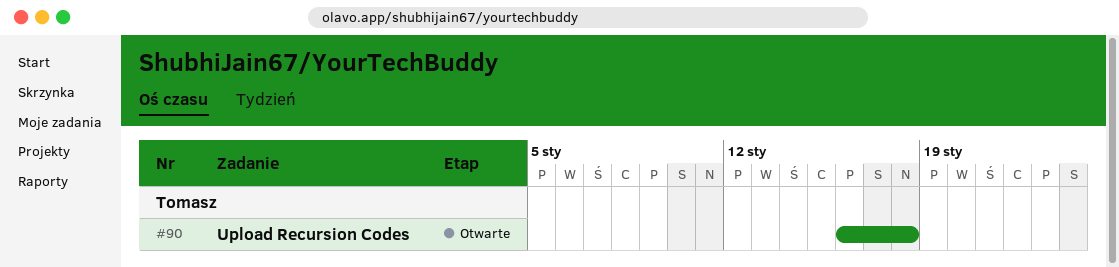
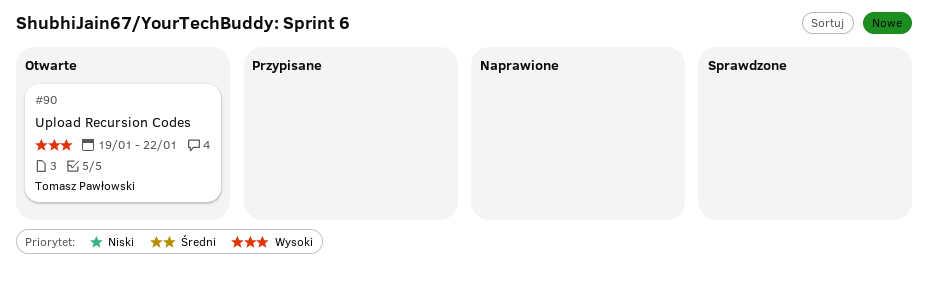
#90, start: Jan 16 -> Jan 19
#90, due: Jan 18 -> Jan 22

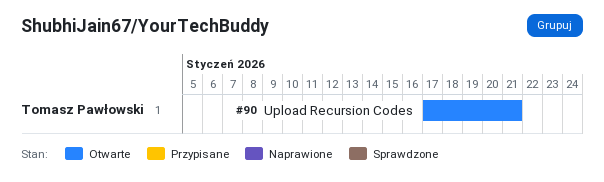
#90, start: Jan 19 -> Jan 17
#90, due: Jan 22 -> Jan 21

